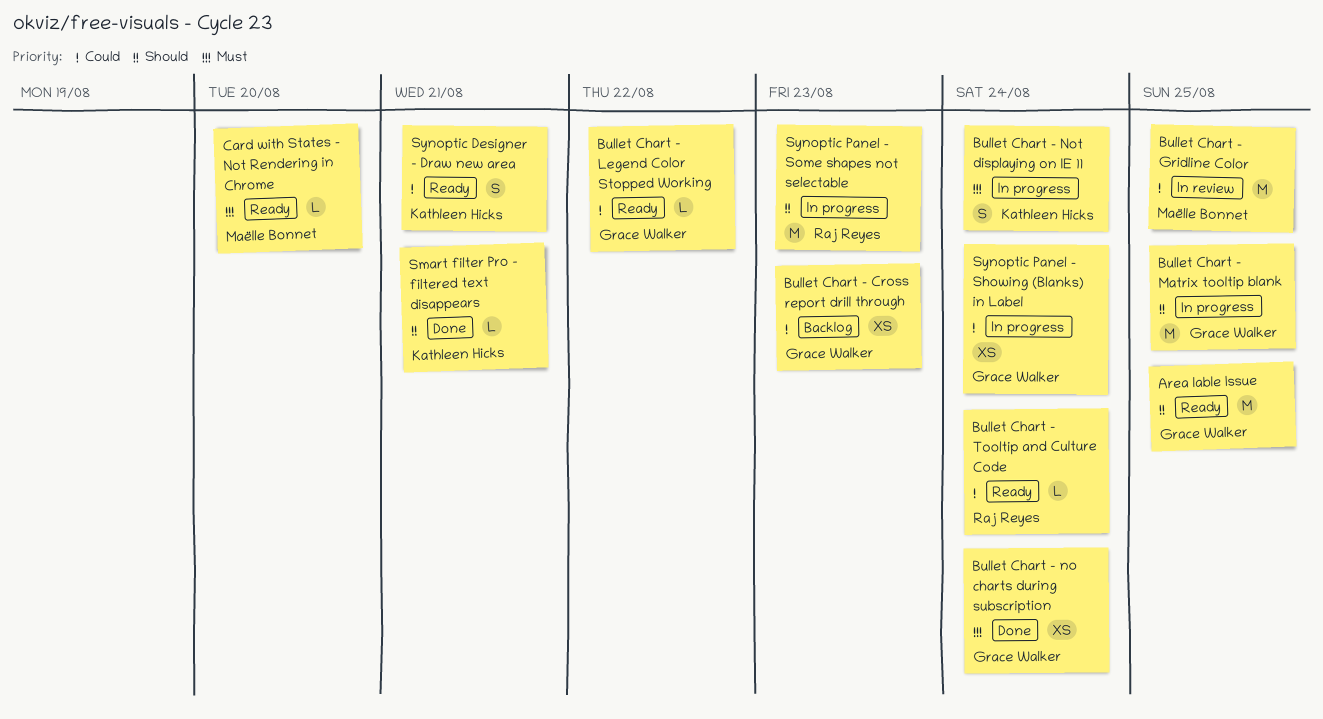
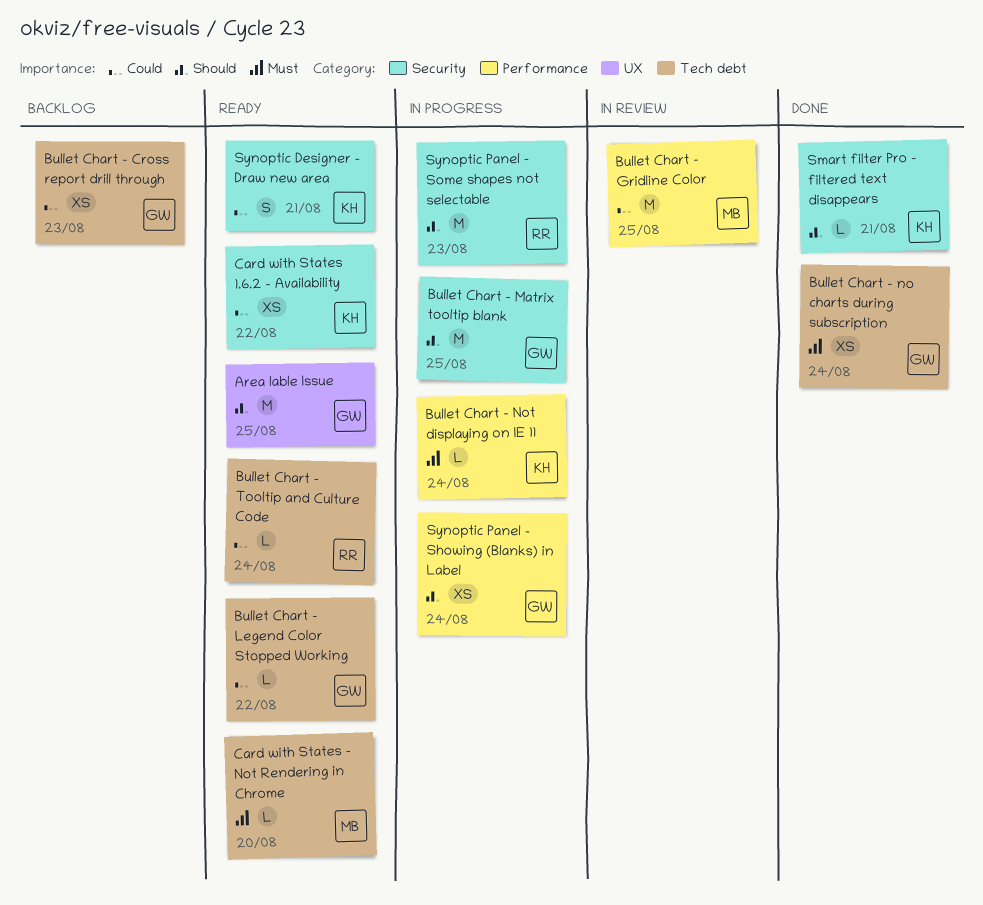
Bullet Chart - Not displaying on IE 11, estimate: S -> L
Card with States 1.6.2 - Availability: none -> present
Synoptic Panel - Showing (Blanks) in Label, priority: Could -> Should

